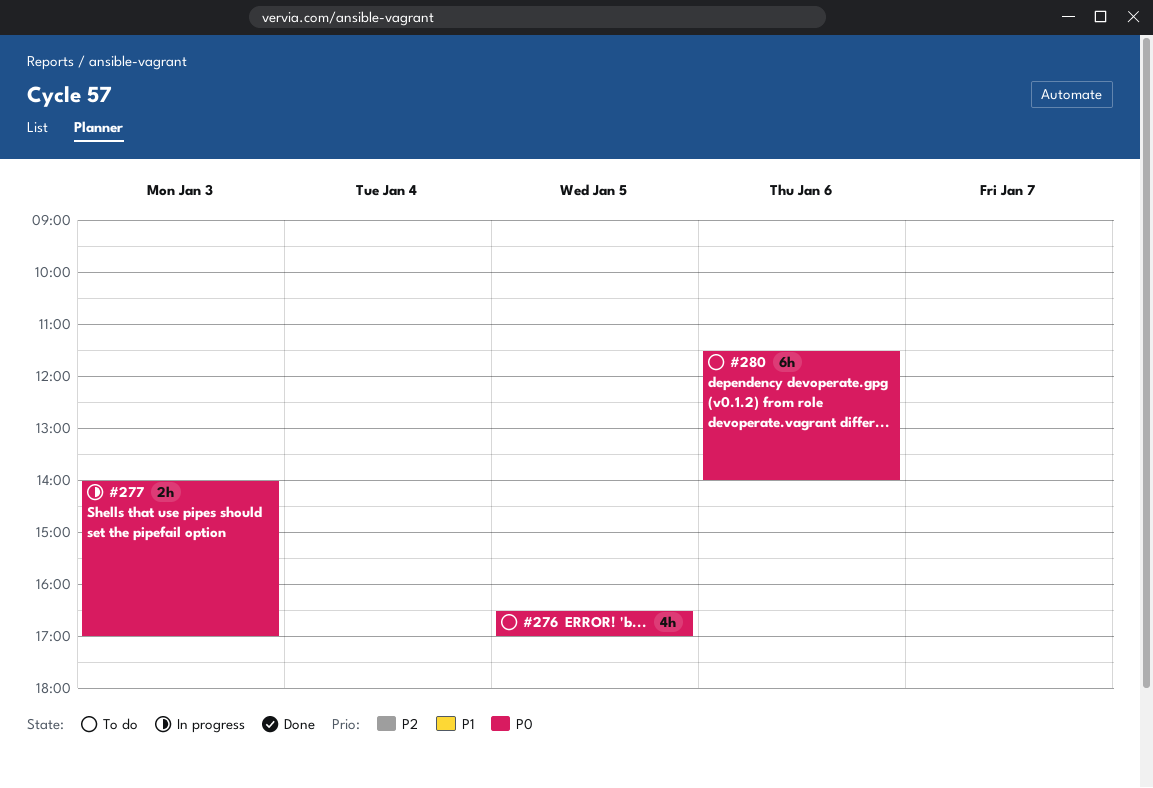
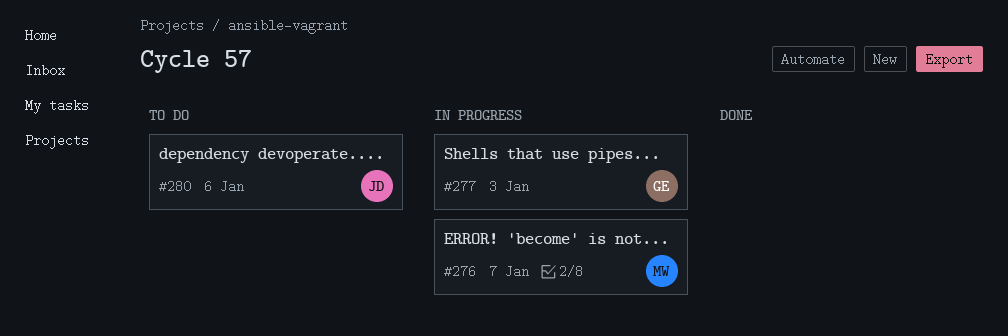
#276, status: To do -> In progress
#276, day: Jan 5 -> Jan 7

